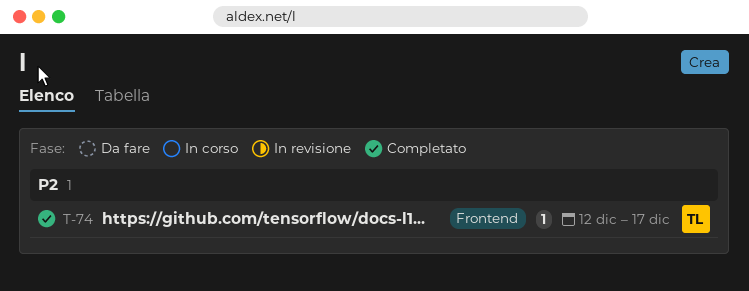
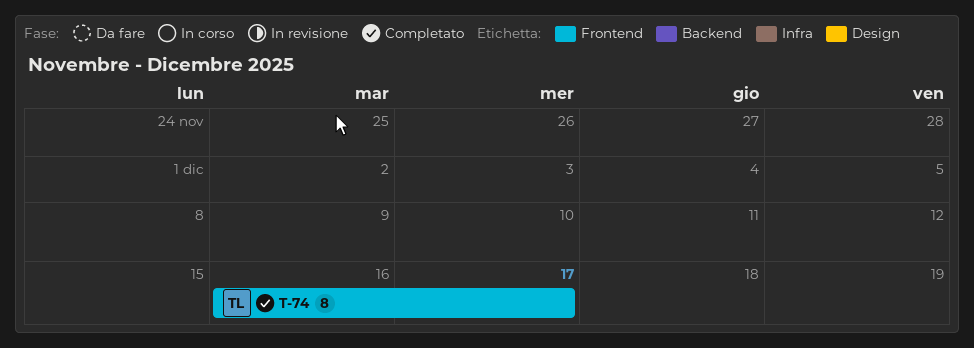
T-74, estimate: 1 -> 8
T-74, start: Dec 12 -> Dec 16

